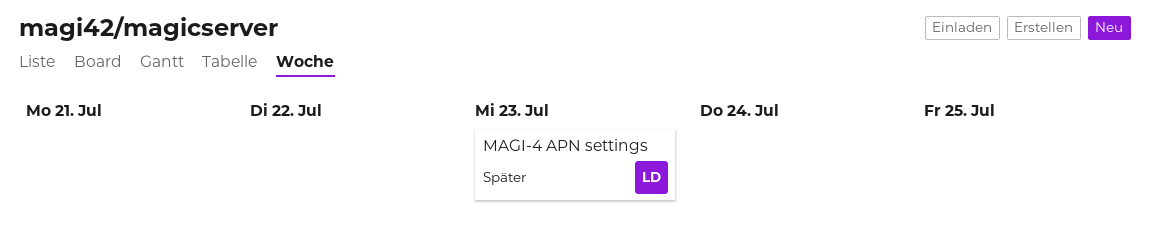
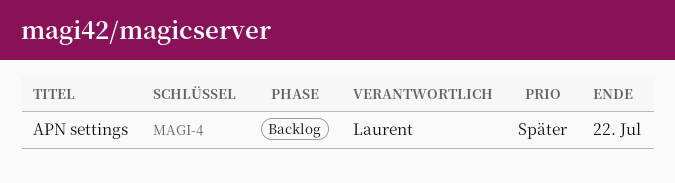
MAGI-4, due: Jul 23 -> Jul 22

